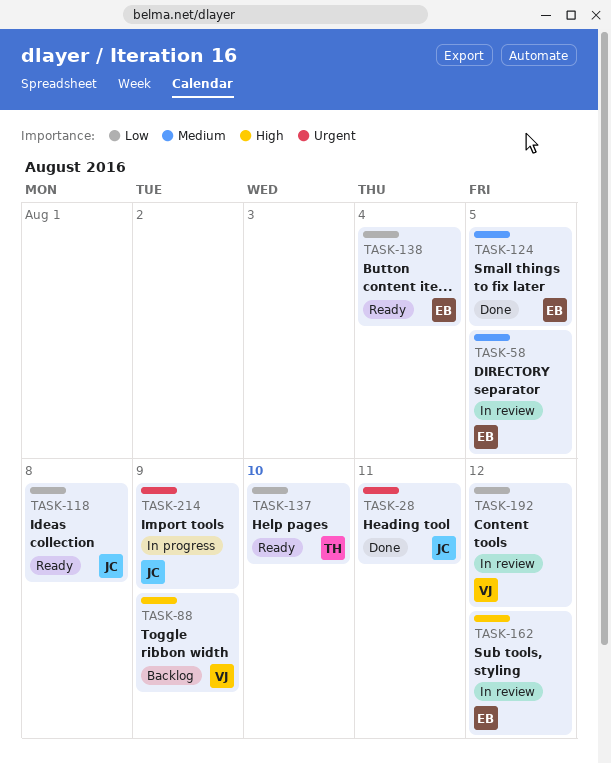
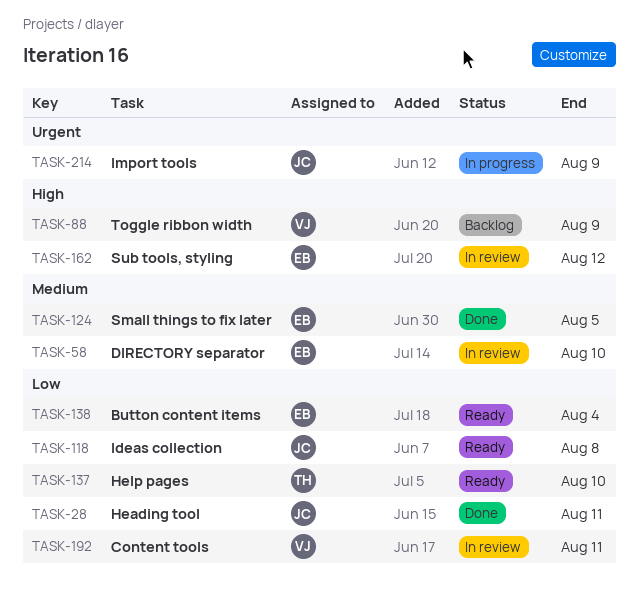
TASK-28, priority: Urgent -> Low
TASK-58, due: Aug 5 -> Aug 10
TASK-192, due: Aug 12 -> Aug 11

